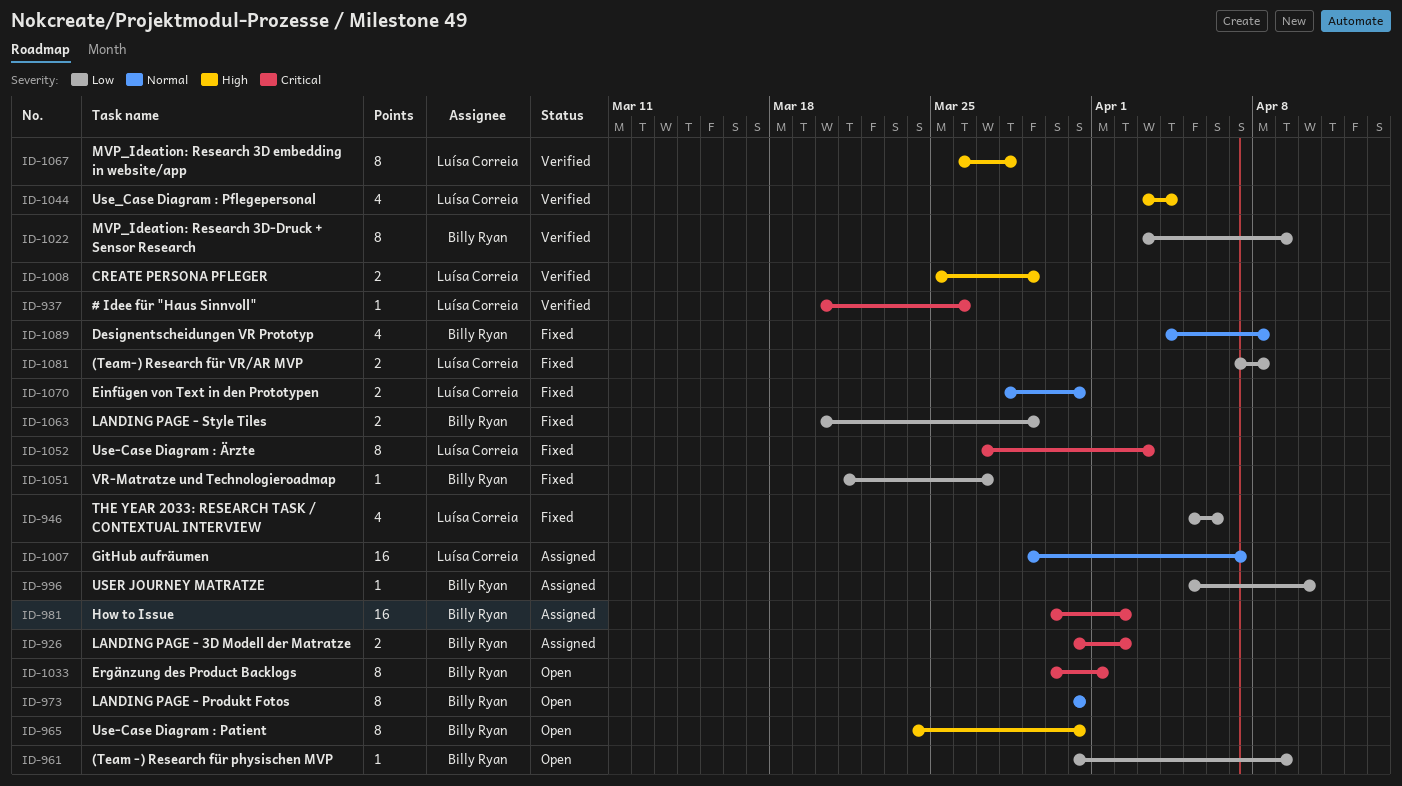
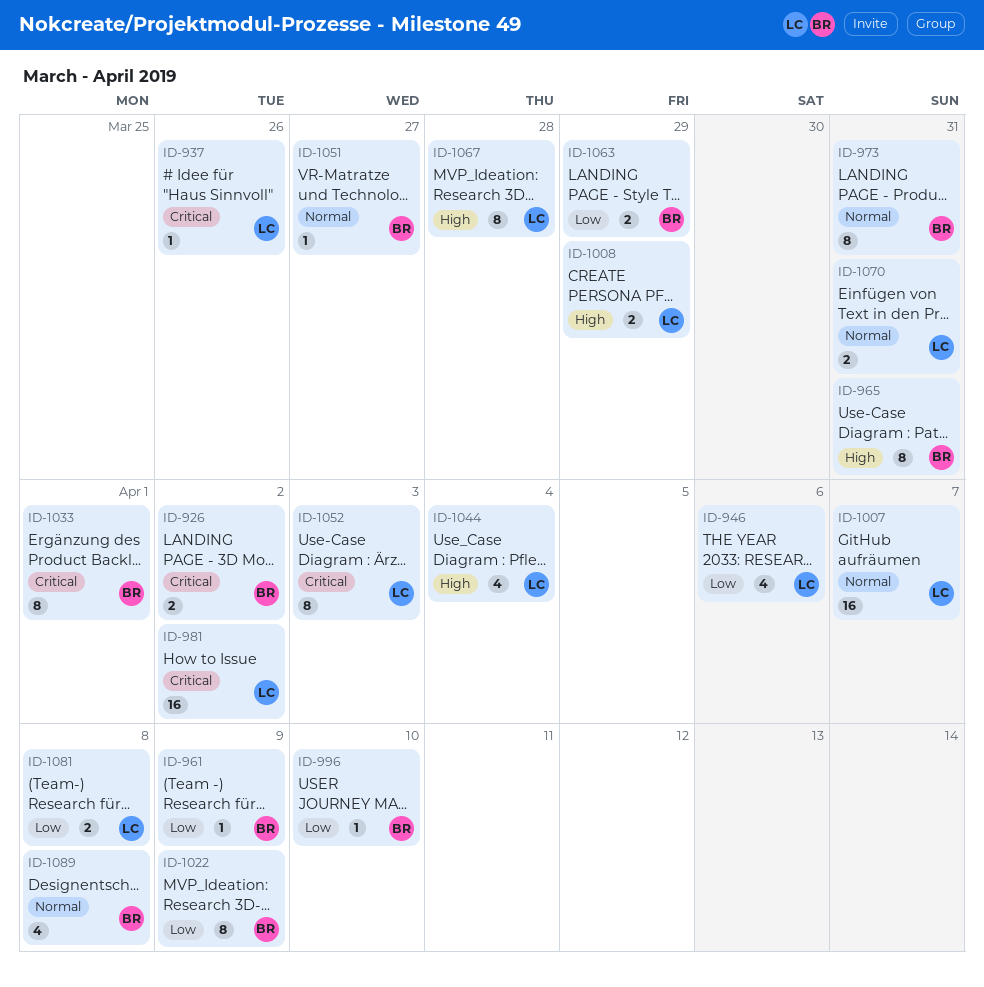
ID-981, owner: Billy Ryan -> Luísa Correia
ID-1051, priority: Low -> Normal

